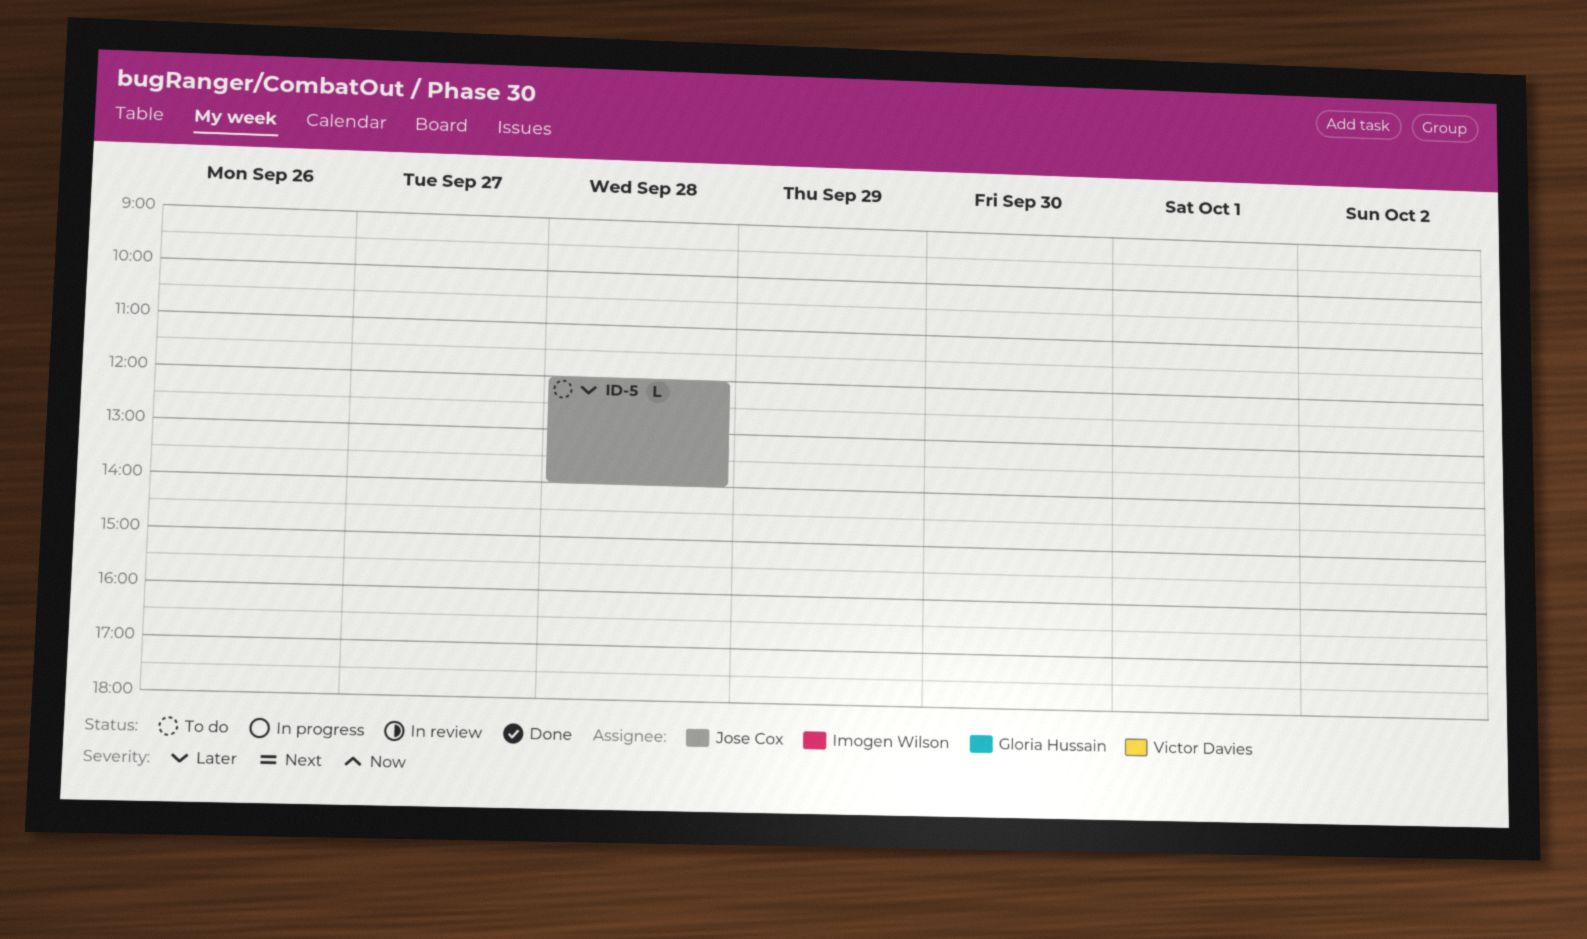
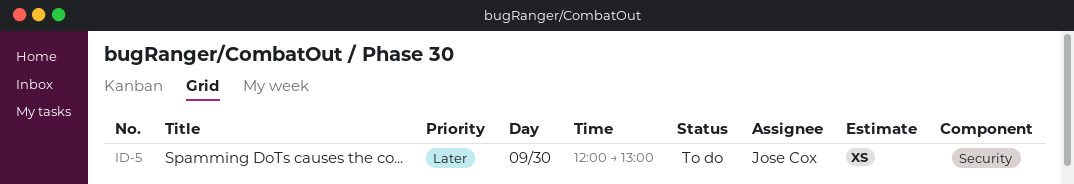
ID-5, estimate: L -> XS
ID-5, day: Sep 28 -> Sep 30
ID-5, ends: 14:00 -> 13:00

